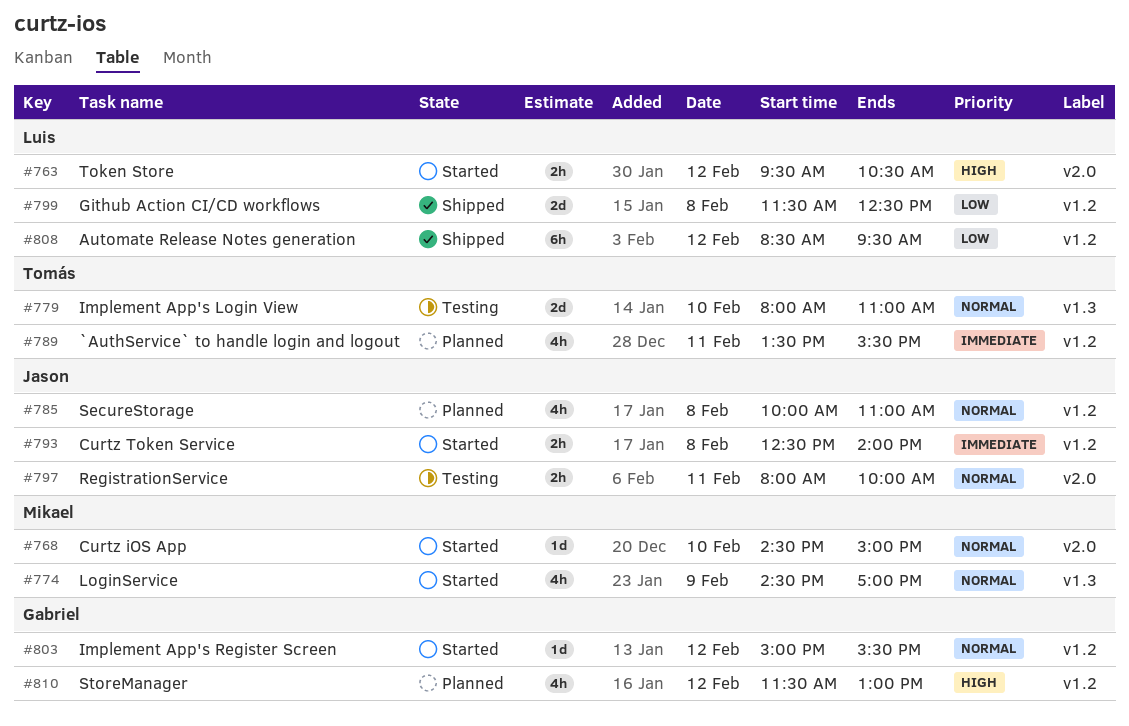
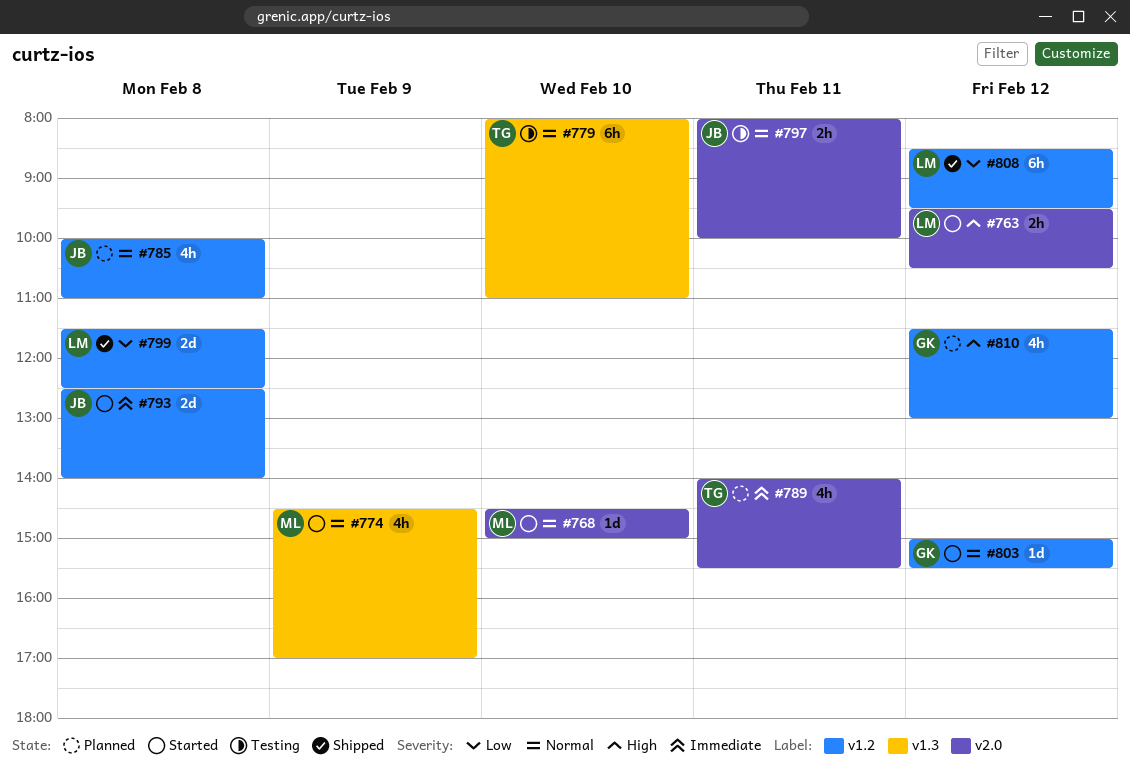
#779, estimate: 2d -> 6h
#789, label: v1.2 -> v2.0
#789, begins: 13:30 -> 14:00
#793, estimate: 2h -> 2d

